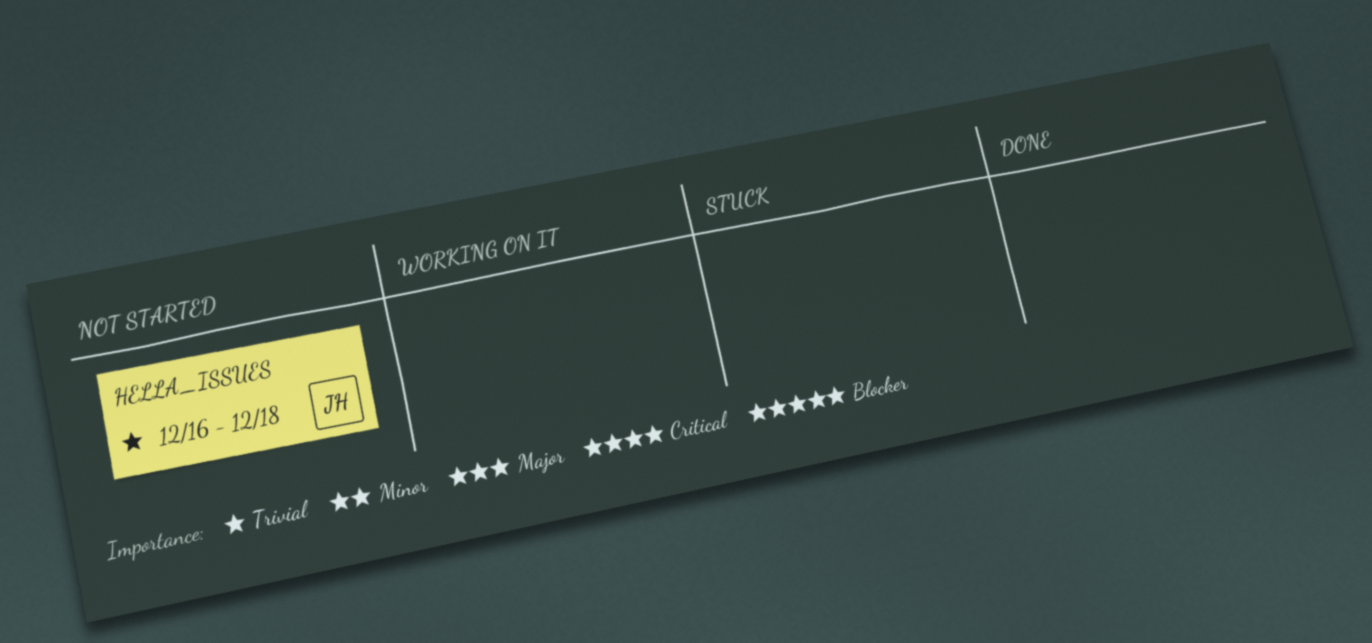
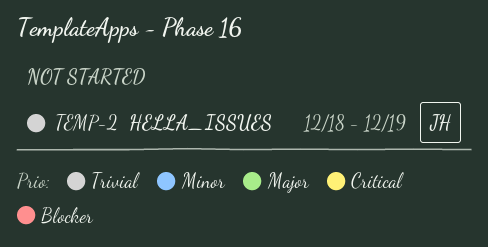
HELLA_ISSUES, start: Dec 16 -> Dec 18
HELLA_ISSUES, due: Dec 18 -> Dec 19

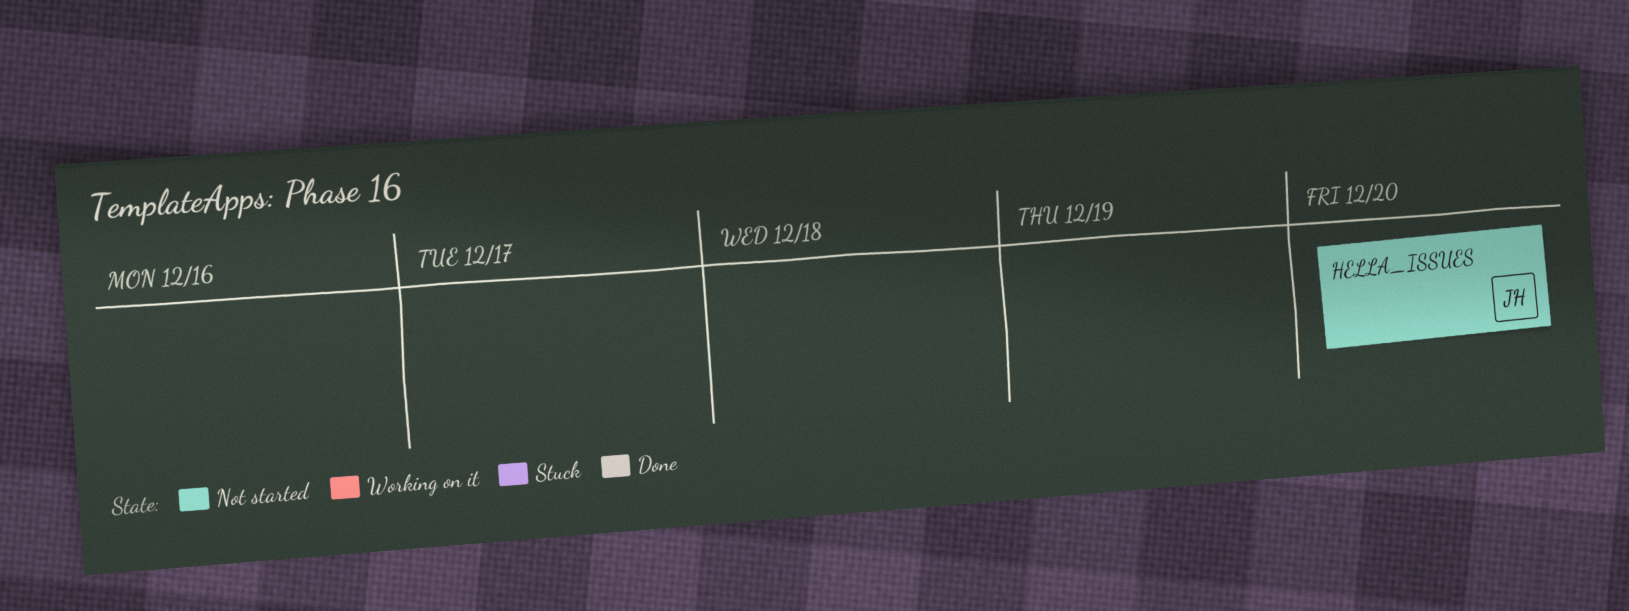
HELLA_ISSUES, due: Dec 19 -> Dec 20

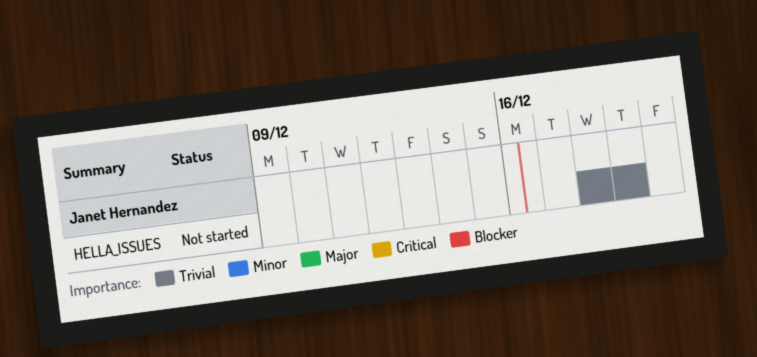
HELLA_ISSUES, due: Dec 20 -> Dec 19

